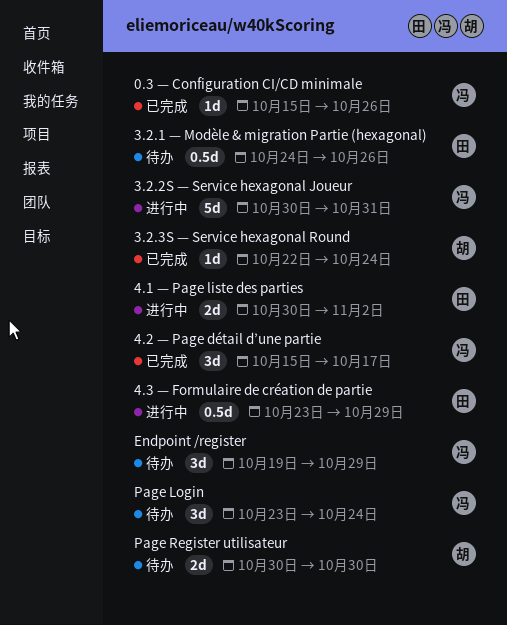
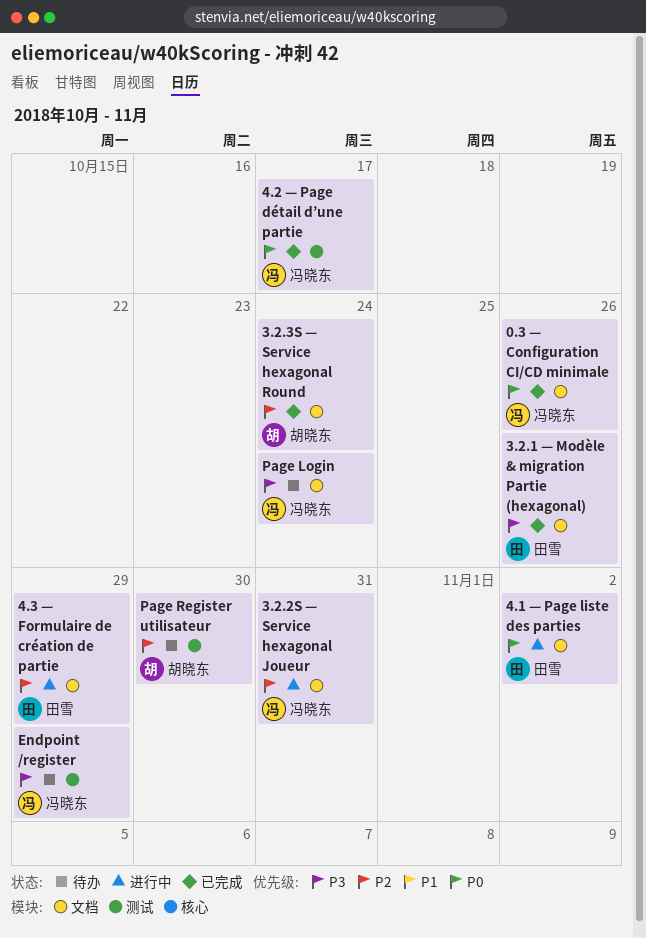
3.2.1 — Modèle & migration Partie (hexagonal), status: 待办 -> 已完成

